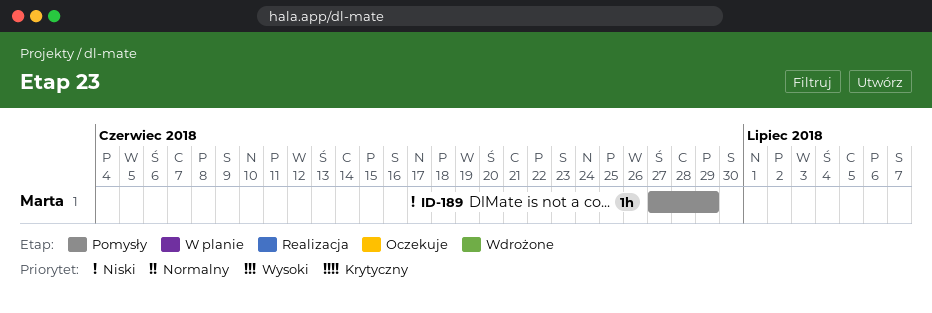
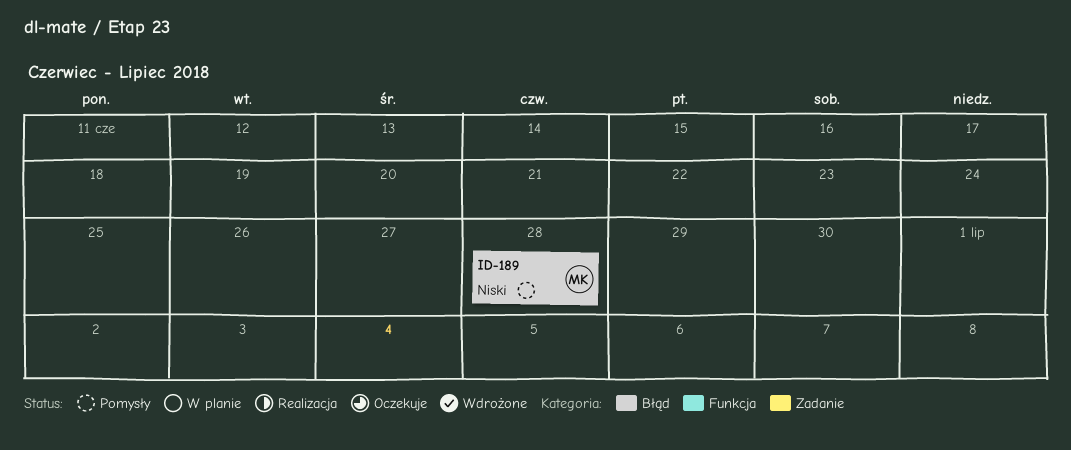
ID-189, due: Jun 29 -> Jun 28

